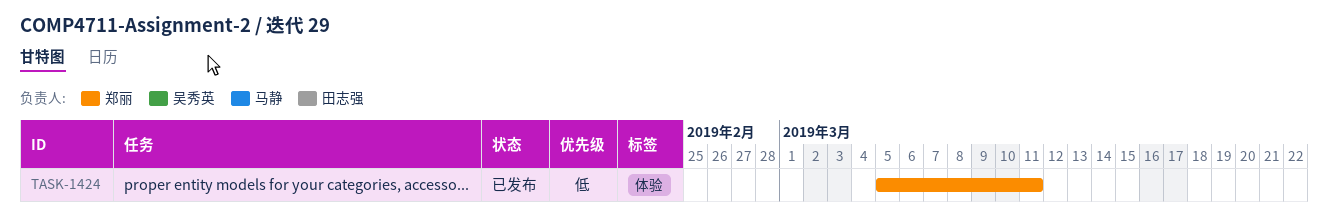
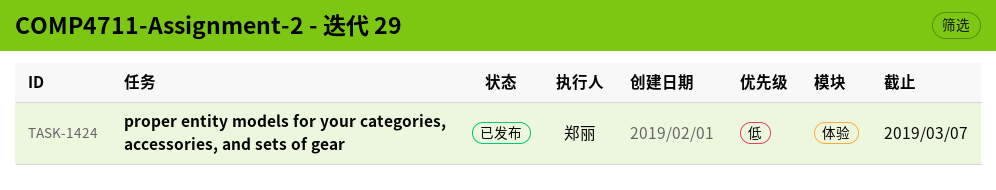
TASK-1424, due: Mar 11 -> Mar 7

